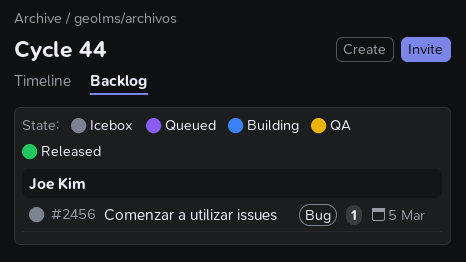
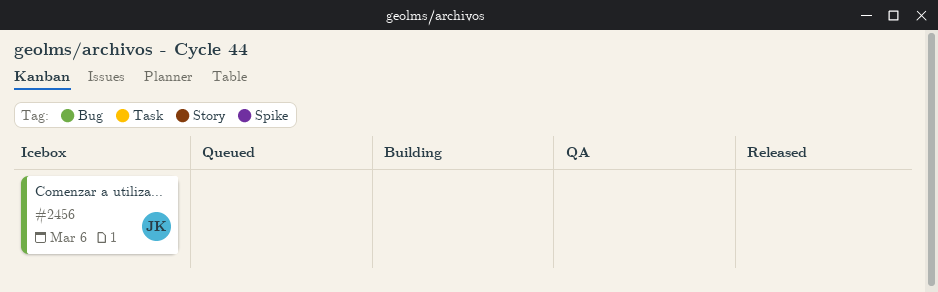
#2456, due: Mar 5 -> Mar 6

